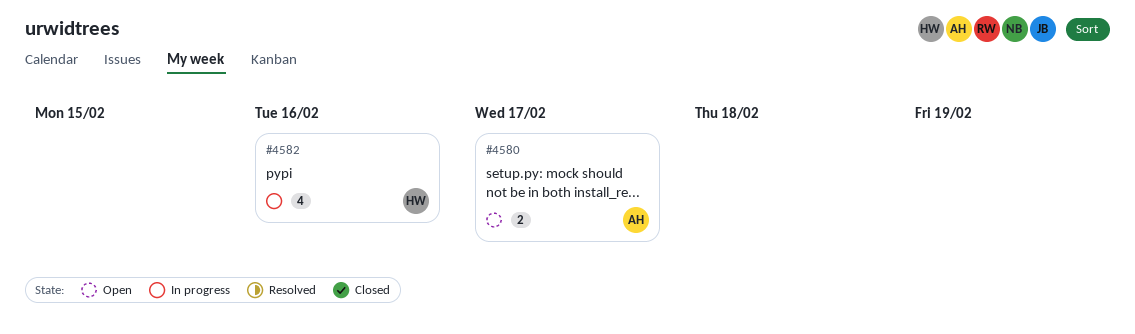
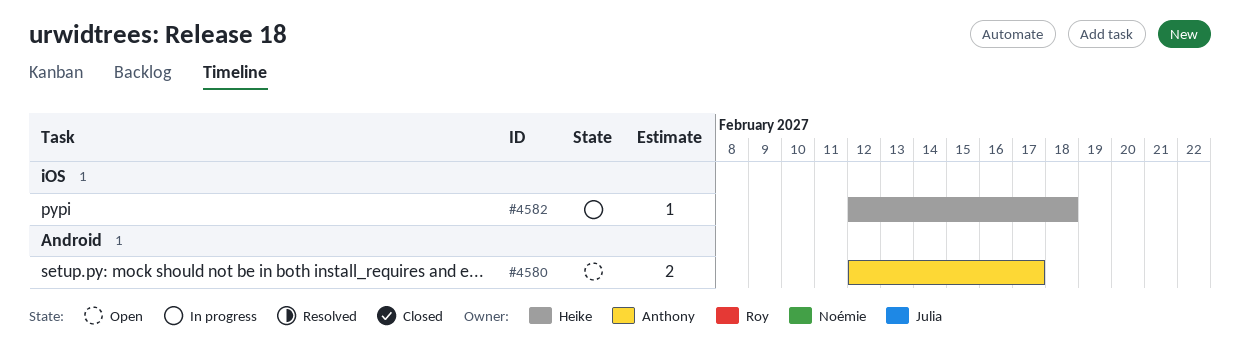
#4582, estimate: 4 -> 1
#4582, due: Feb 16 -> Feb 18

